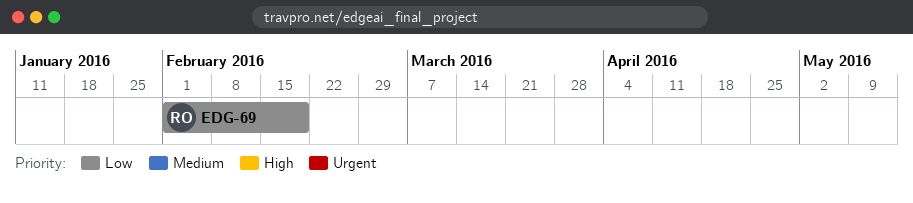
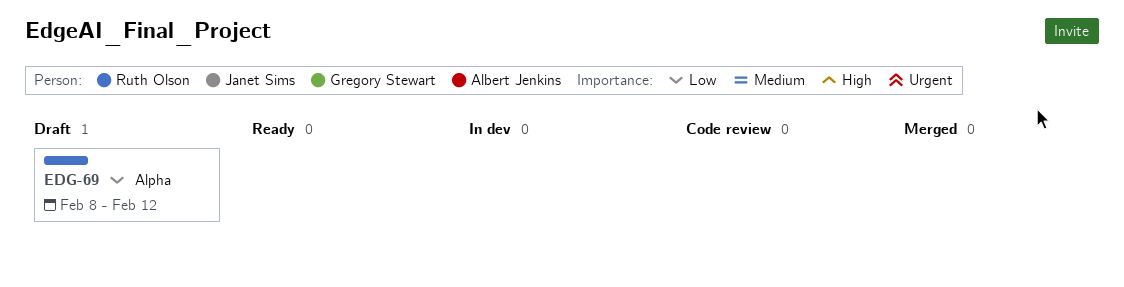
EDG-69, start: Feb 1 -> Feb 8
EDG-69, due: Feb 19 -> Feb 12

